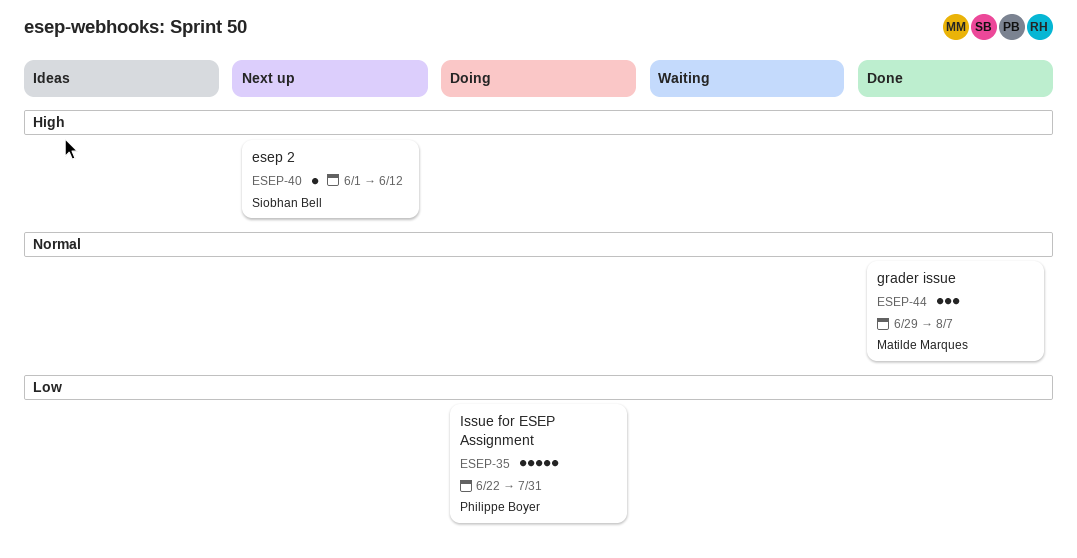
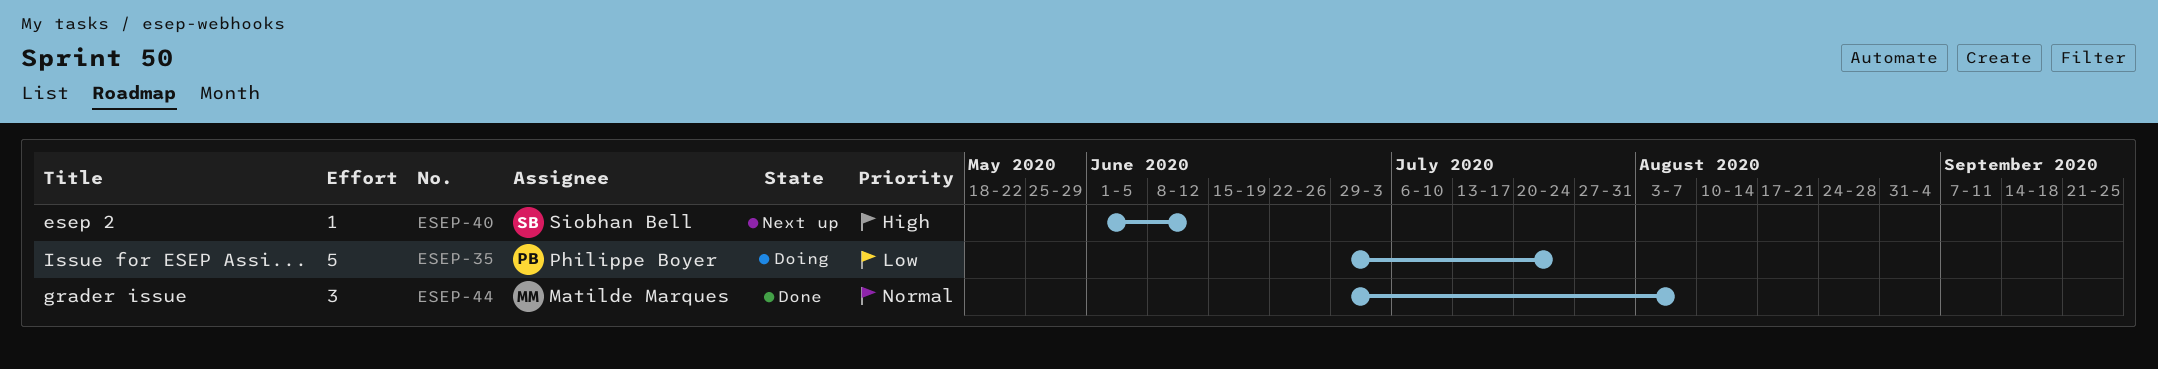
ESEP-35, start: Jun 22 -> Jun 29
ESEP-35, due: Jul 31 -> Jul 24

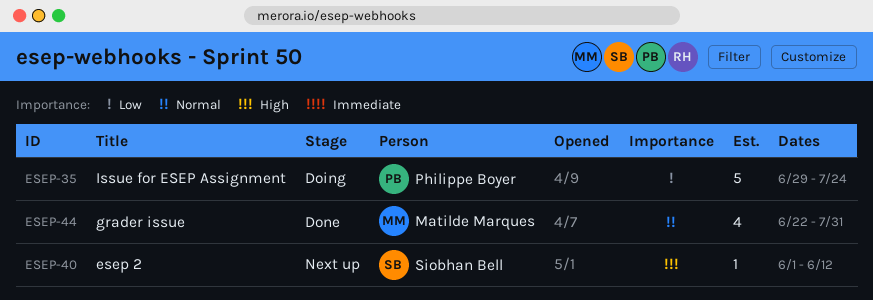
ESEP-44, estimate: 3 -> 4
ESEP-44, start: Jun 29 -> Jun 22
ESEP-44, due: Aug 7 -> Jul 31

